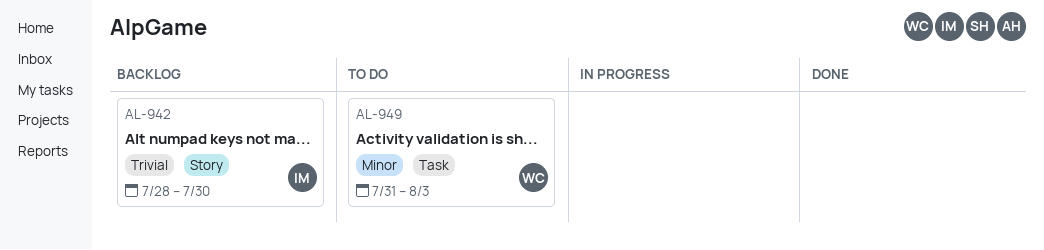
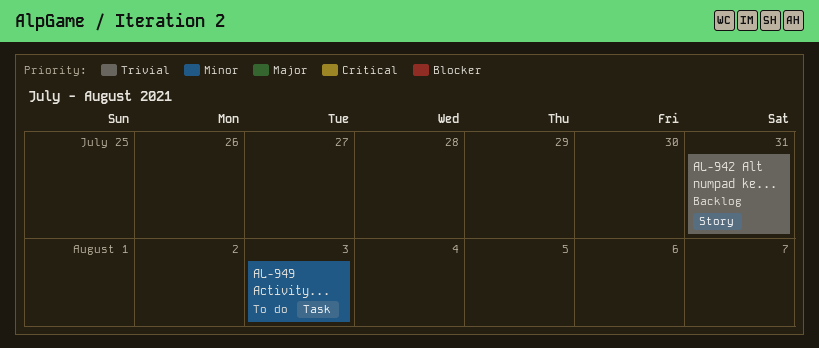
AL-942, due: Jul 30 -> Jul 31

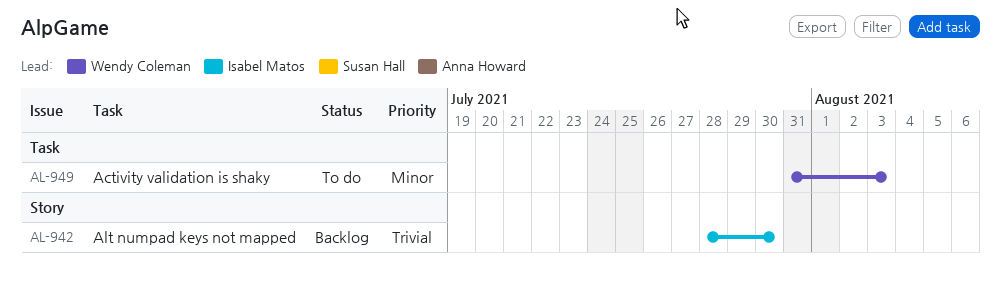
AL-942, due: Jul 31 -> Jul 30

